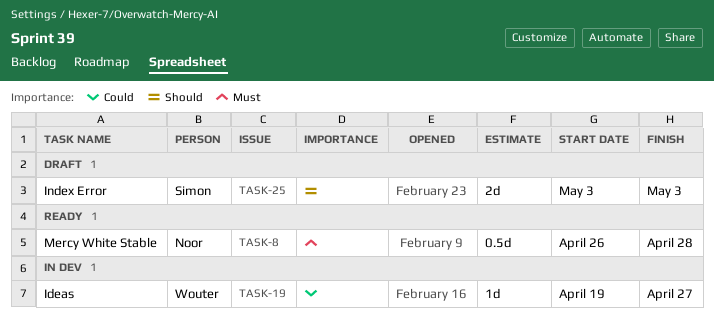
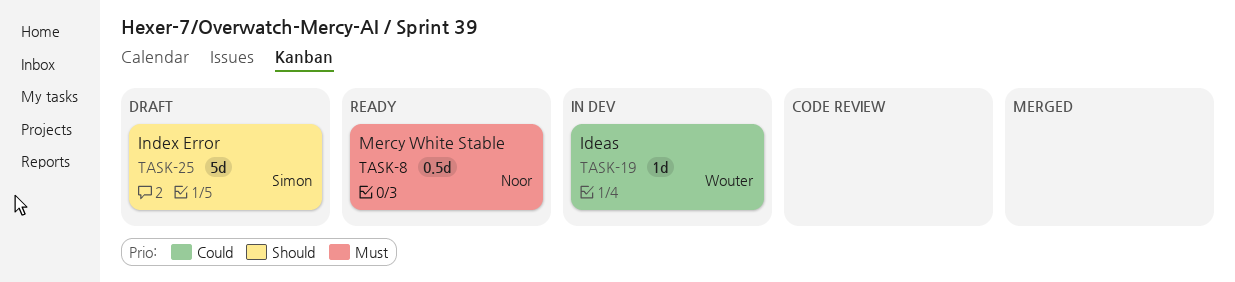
TASK-25, estimate: 2d -> 5d

